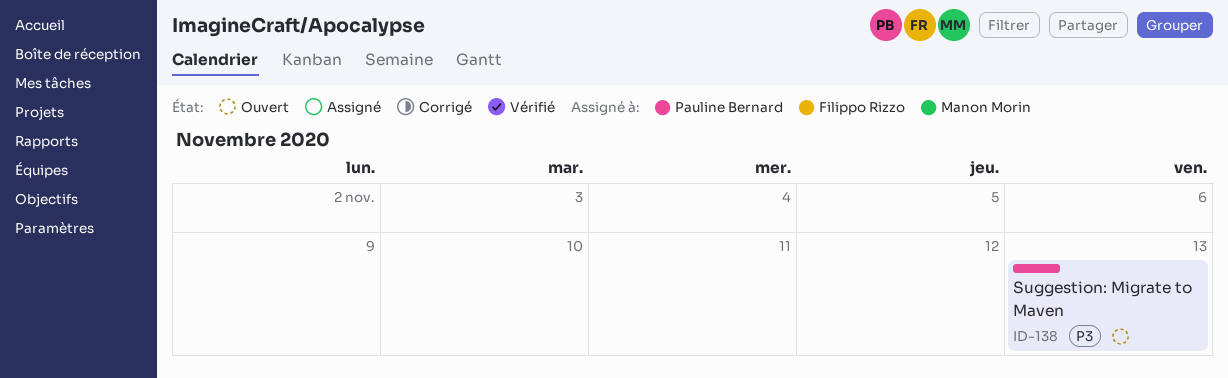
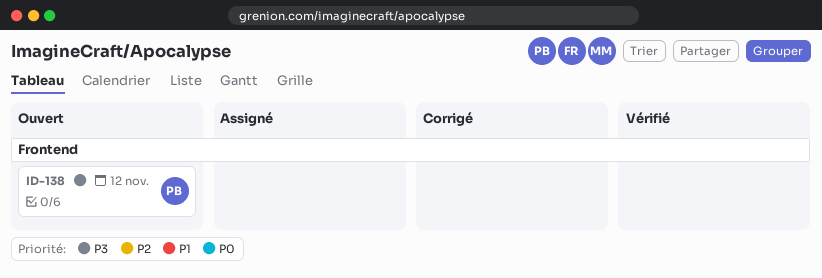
ID-138, due: Nov 13 -> Nov 12

